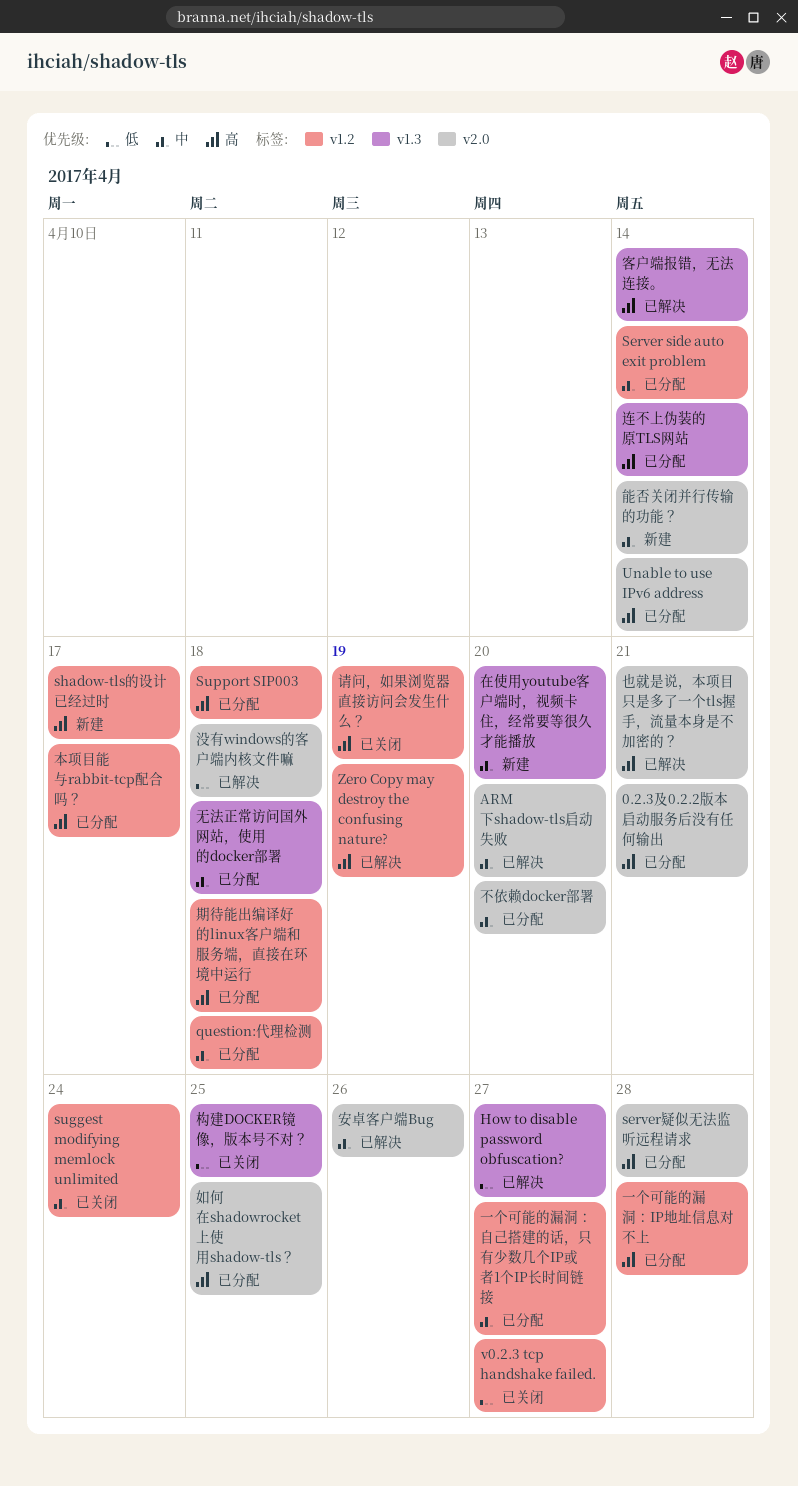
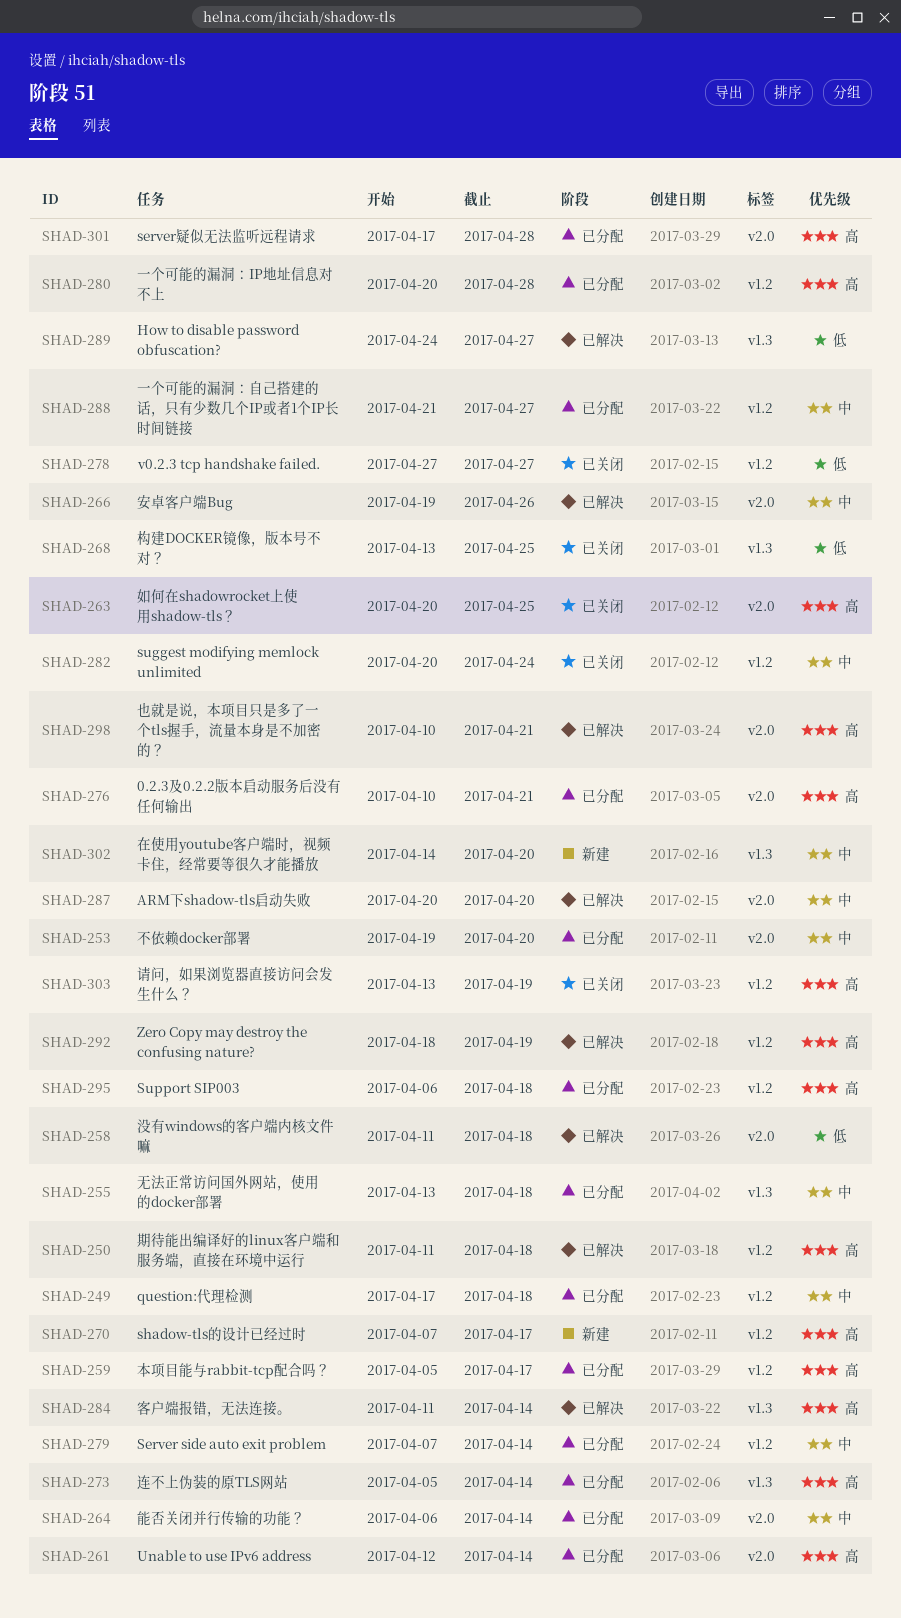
如何在shadowrocket上使用shadow-tls？, status: 已分配 -> 已关闭
期待能出编译好的linux客户端和服务端，直接在环境中运行, status: 已分配 -> 已解决
能否关闭并行传输的功能？, status: 新建 -> 已分配

